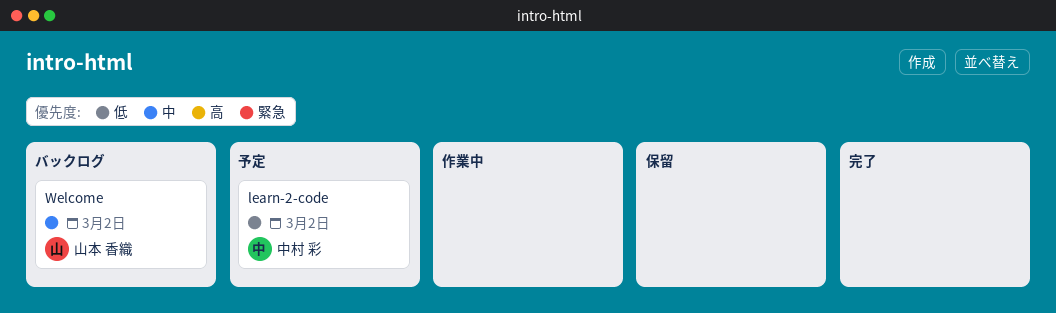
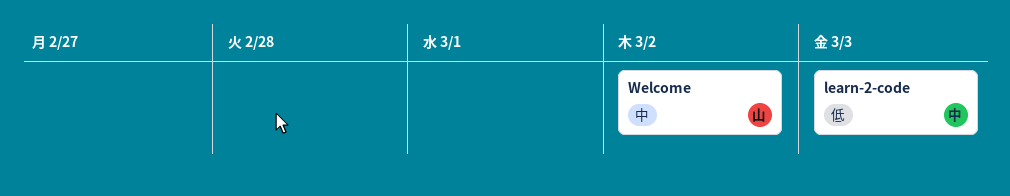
learn-2-code, due: Mar 2 -> Mar 3

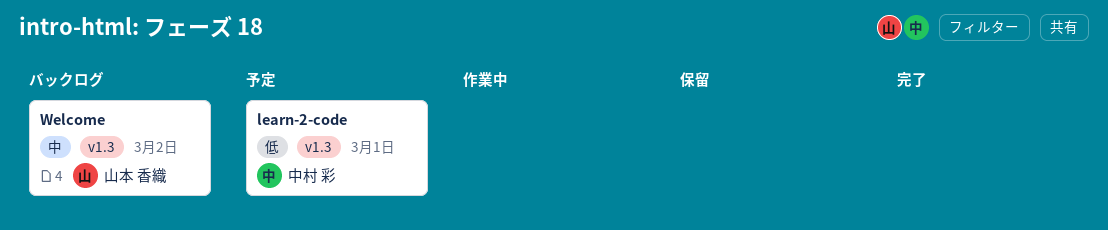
learn-2-code, due: Mar 3 -> Mar 1

